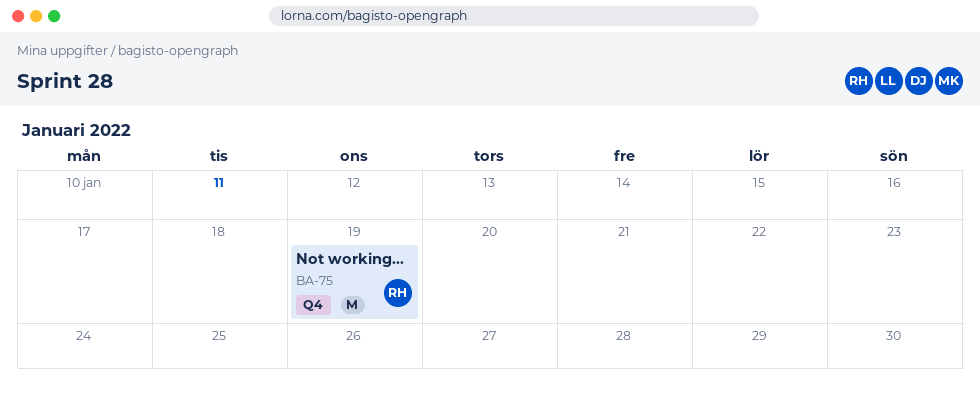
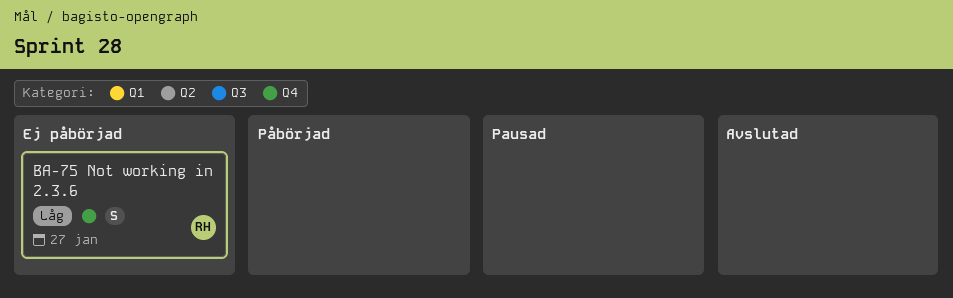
BA-75, estimate: M -> S
BA-75, due: Jan 19 -> Jan 27

